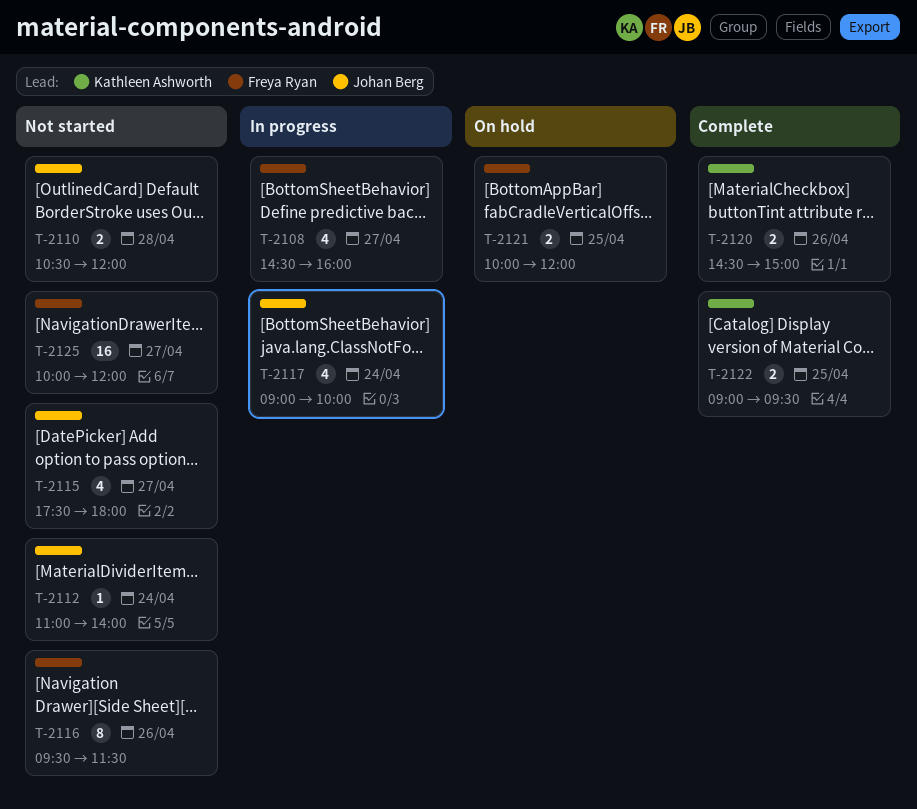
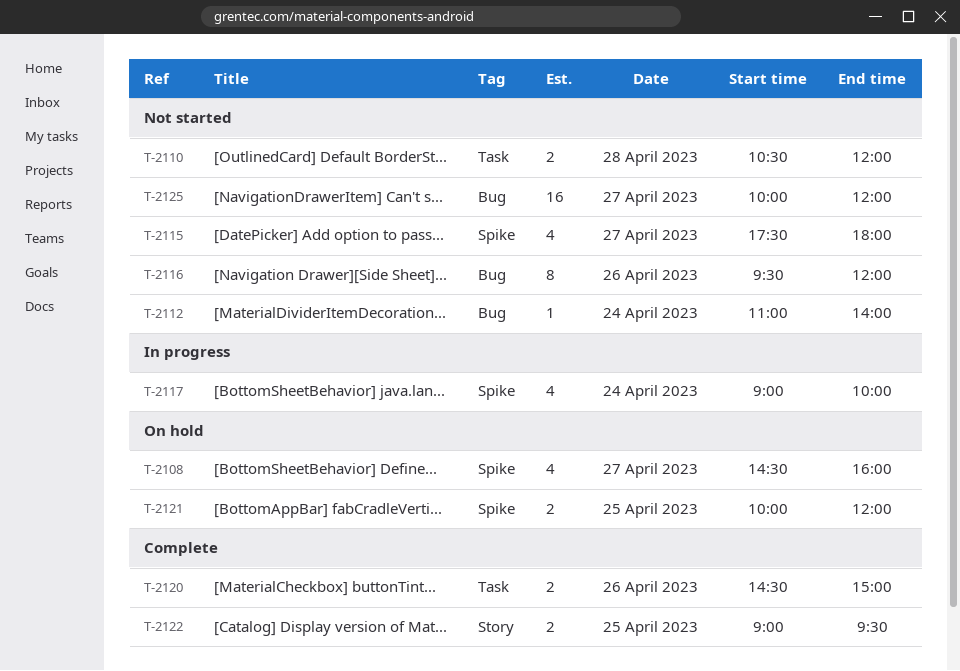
T-2108, status: In progress -> On hold
T-2116, ends: 11:30 -> 12:00

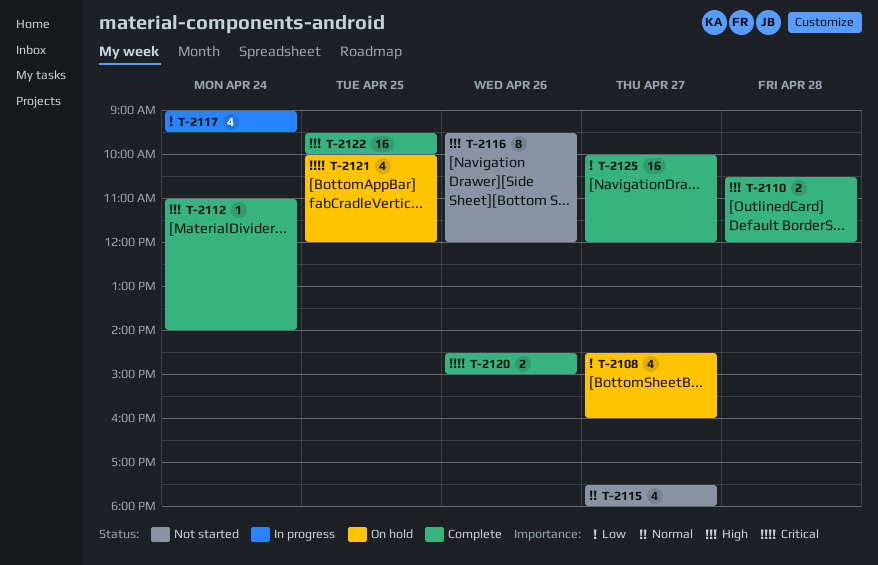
T-2110, status: Not started -> Complete
T-2112, status: Not started -> Complete
T-2117, ends: 10:00 -> 09:30
T-2121, estimate: 2 -> 4
T-2122, estimate: 2 -> 16
T-2122, begins: 09:00 -> 09:30
T-2122, ends: 09:30 -> 10:00
T-2125, status: Not started -> Complete

